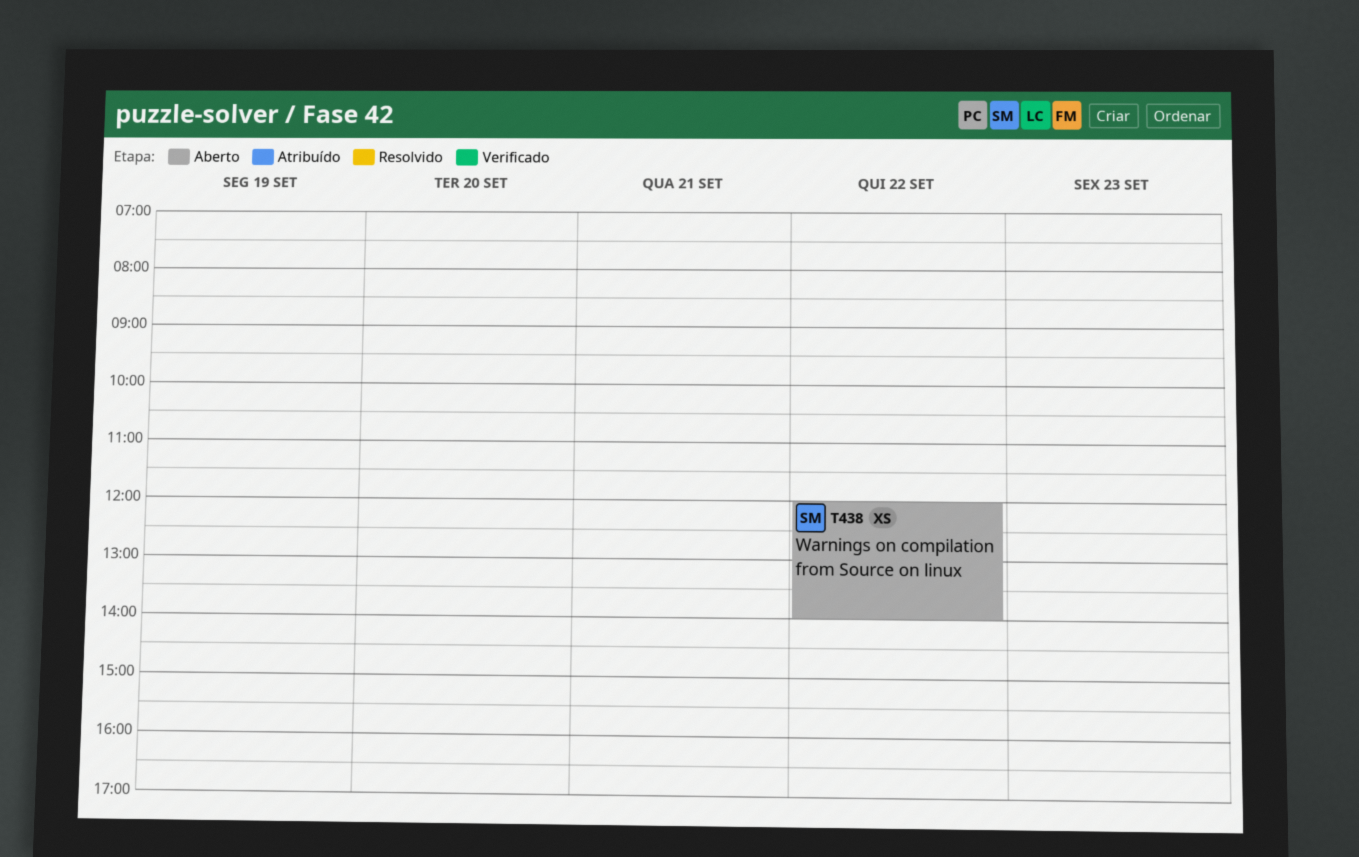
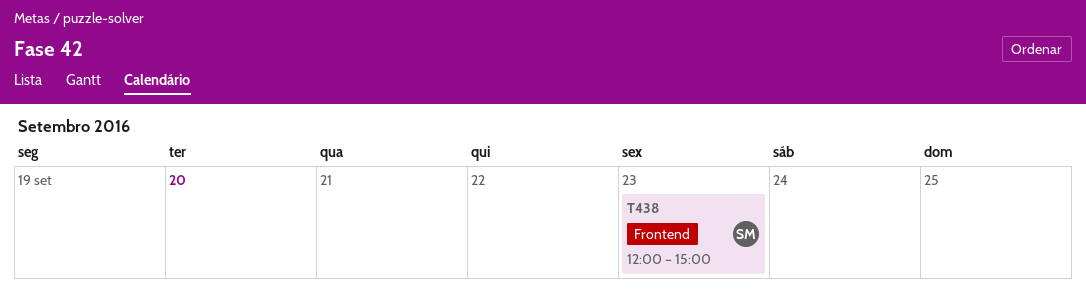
T438, day: Sep 22 -> Sep 23
T438, ends: 14:00 -> 15:00

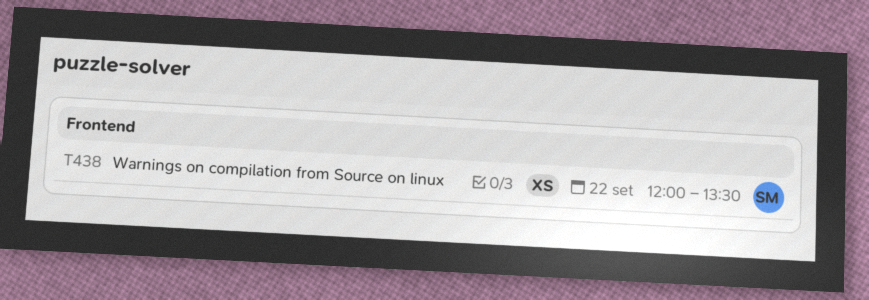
T438, day: Sep 23 -> Sep 22
T438, ends: 15:00 -> 13:30

